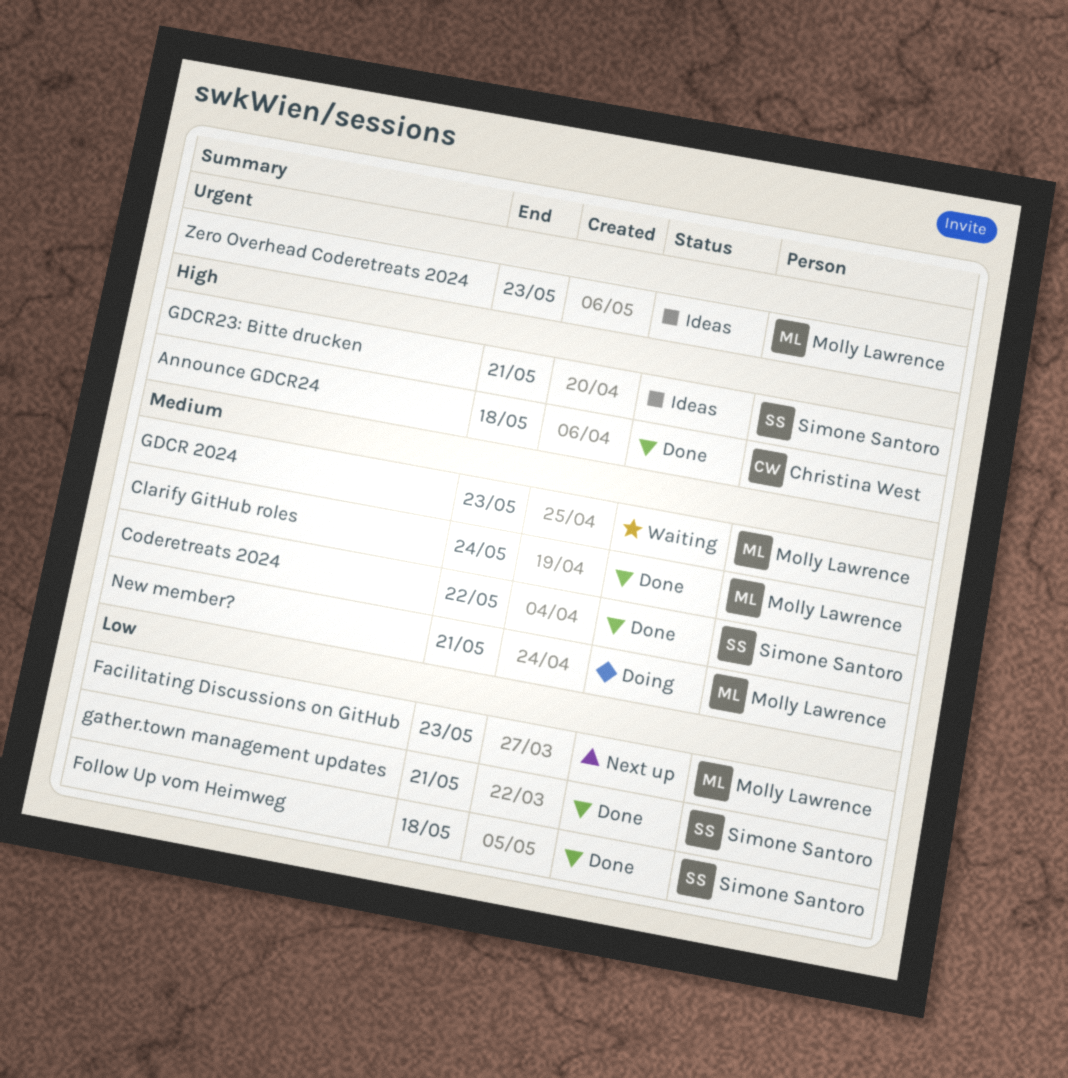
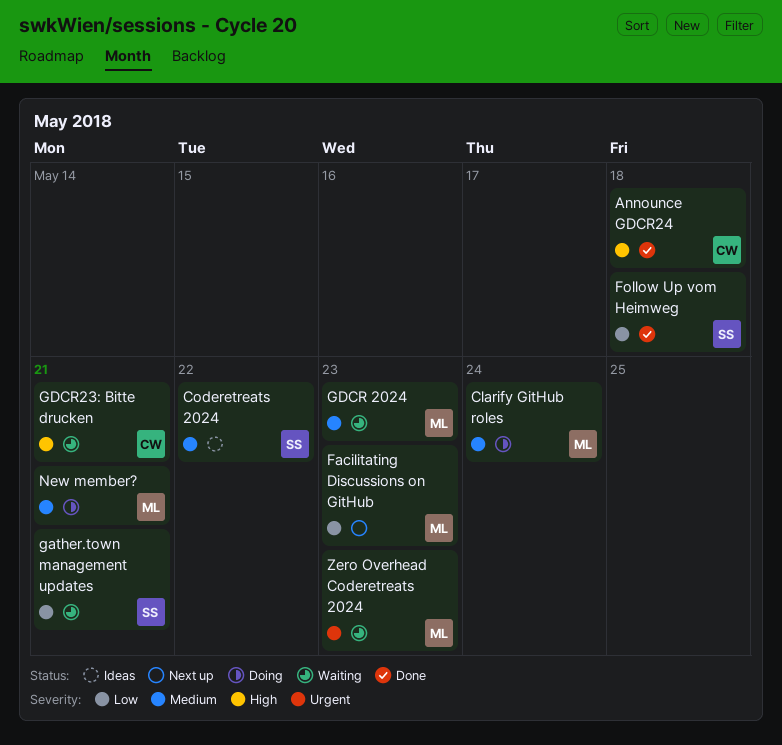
Clarify GitHub roles, status: Done -> Doing
Coderetreats 2024, status: Done -> Ideas
gather.town management updates, status: Done -> Waiting
GDCR23: Bitte drucken, status: Ideas -> Waiting
GDCR23: Bitte drucken, owner: Simone Santoro -> Christina West
Zero Overhead Coderetreats 2024, status: Ideas -> Waiting

